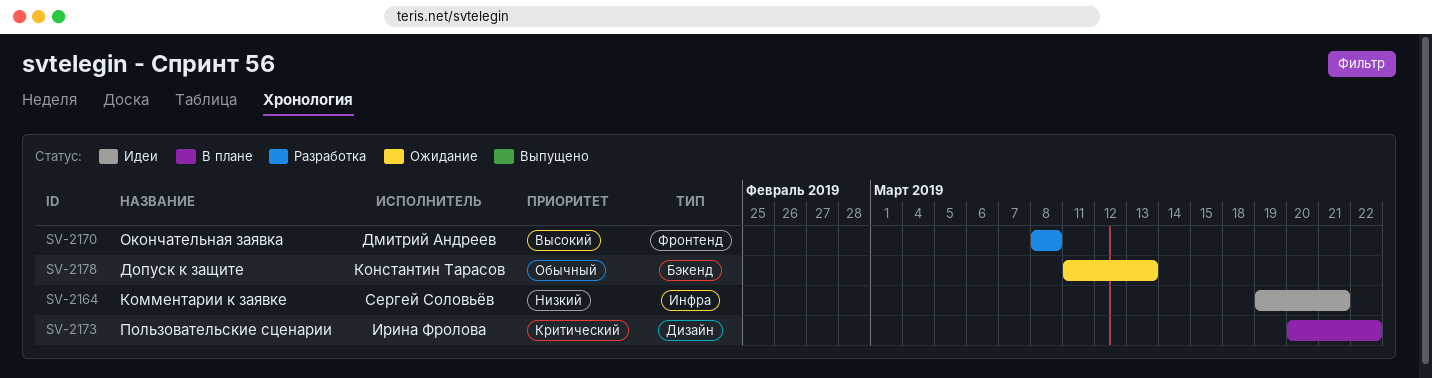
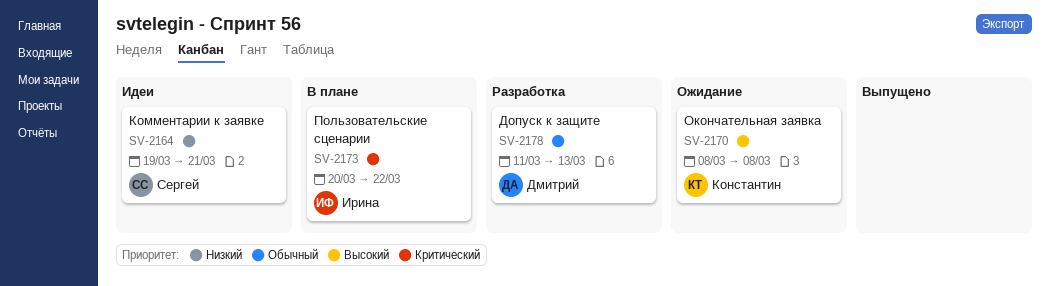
SV-2170, status: Разработка -> Ожидание
SV-2170, owner: Дмитрий Андреев -> Константин Тарасов
SV-2178, status: Ожидание -> Разработка
SV-2178, owner: Константин Тарасов -> Дмитрий Андреев

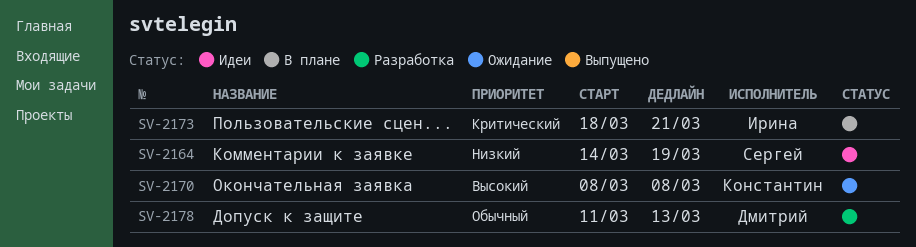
SV-2164, start: Mar 19 -> Mar 14
SV-2164, due: Mar 21 -> Mar 19
SV-2173, start: Mar 20 -> Mar 18
SV-2173, due: Mar 22 -> Mar 21

